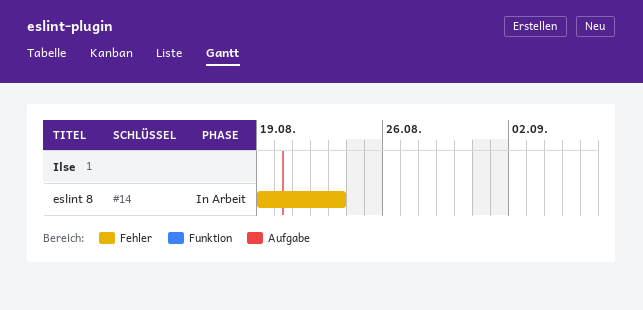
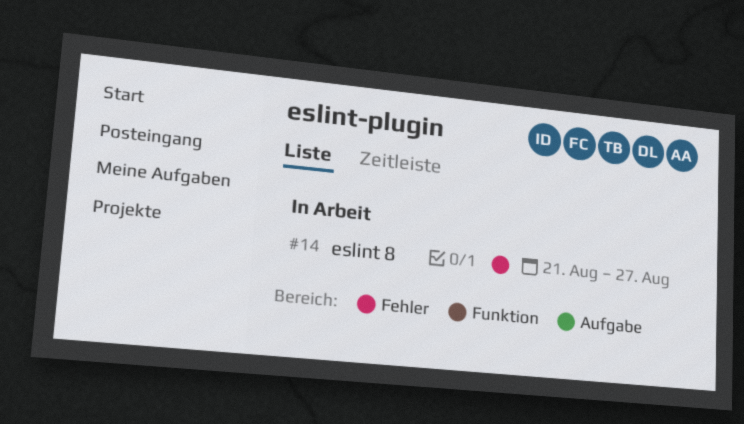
#14, start: Aug 19 -> Aug 21
#14, due: Aug 23 -> Aug 27

